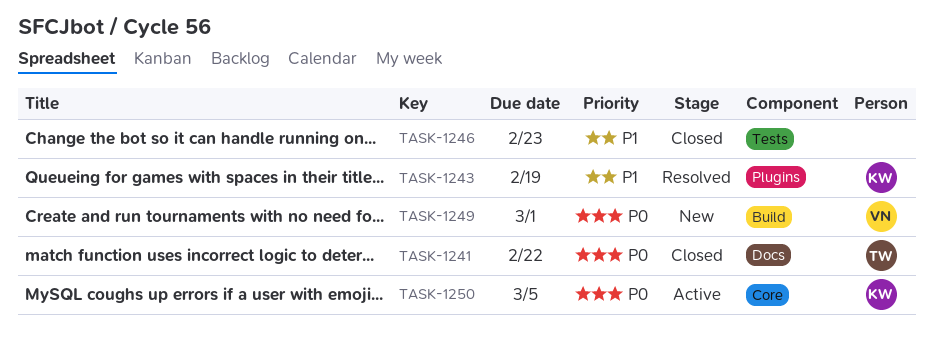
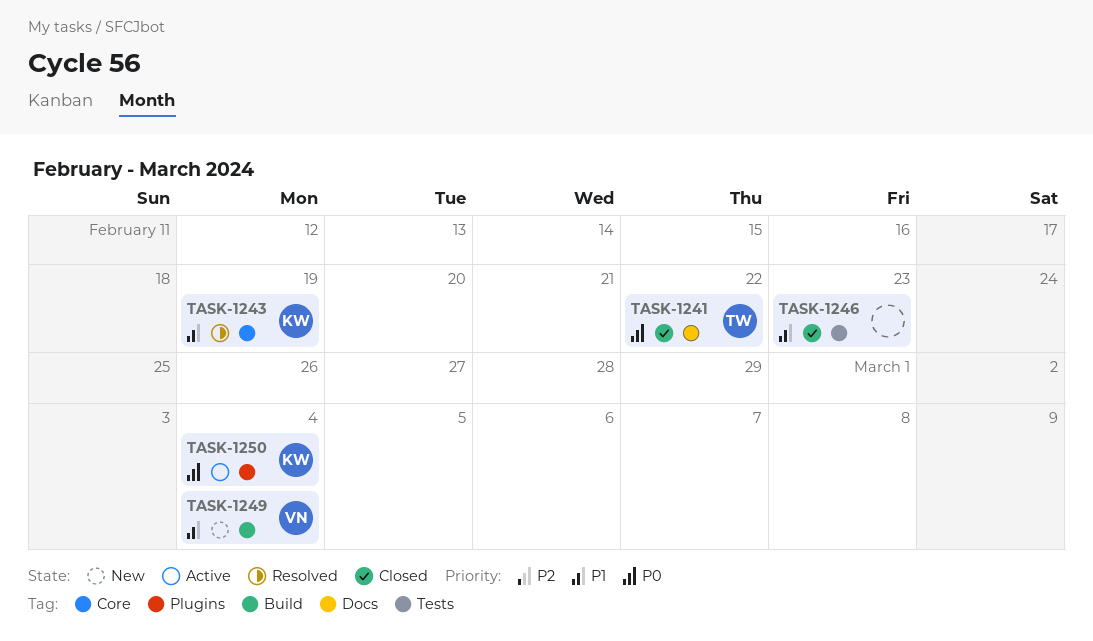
TASK-1243, label: Plugins -> Core
TASK-1249, priority: P0 -> P1
TASK-1249, due: Mar 1 -> Mar 4
TASK-1250, label: Core -> Plugins
TASK-1250, due: Mar 5 -> Mar 4

